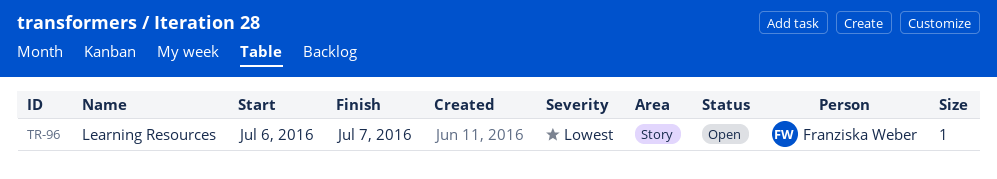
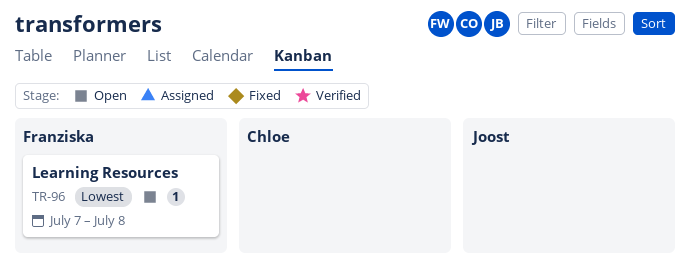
TR-96, start: Jul 6 -> Jul 7
TR-96, due: Jul 7 -> Jul 8

